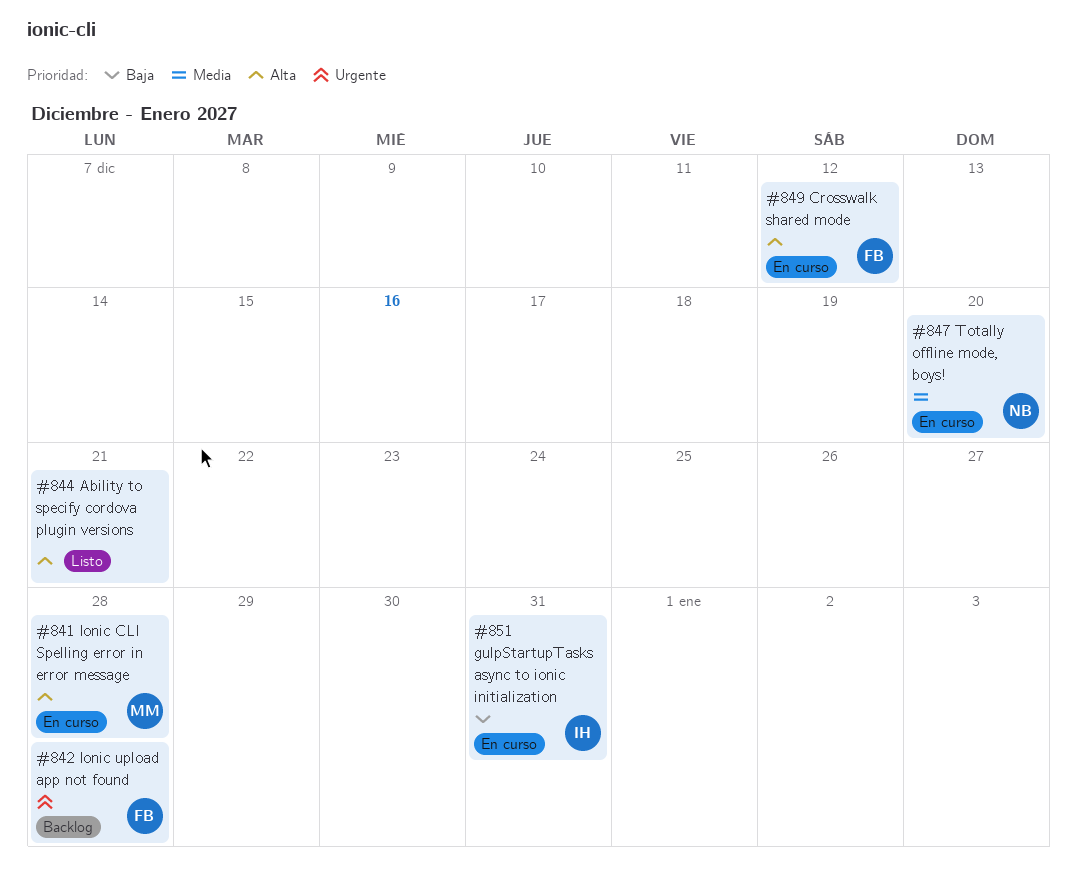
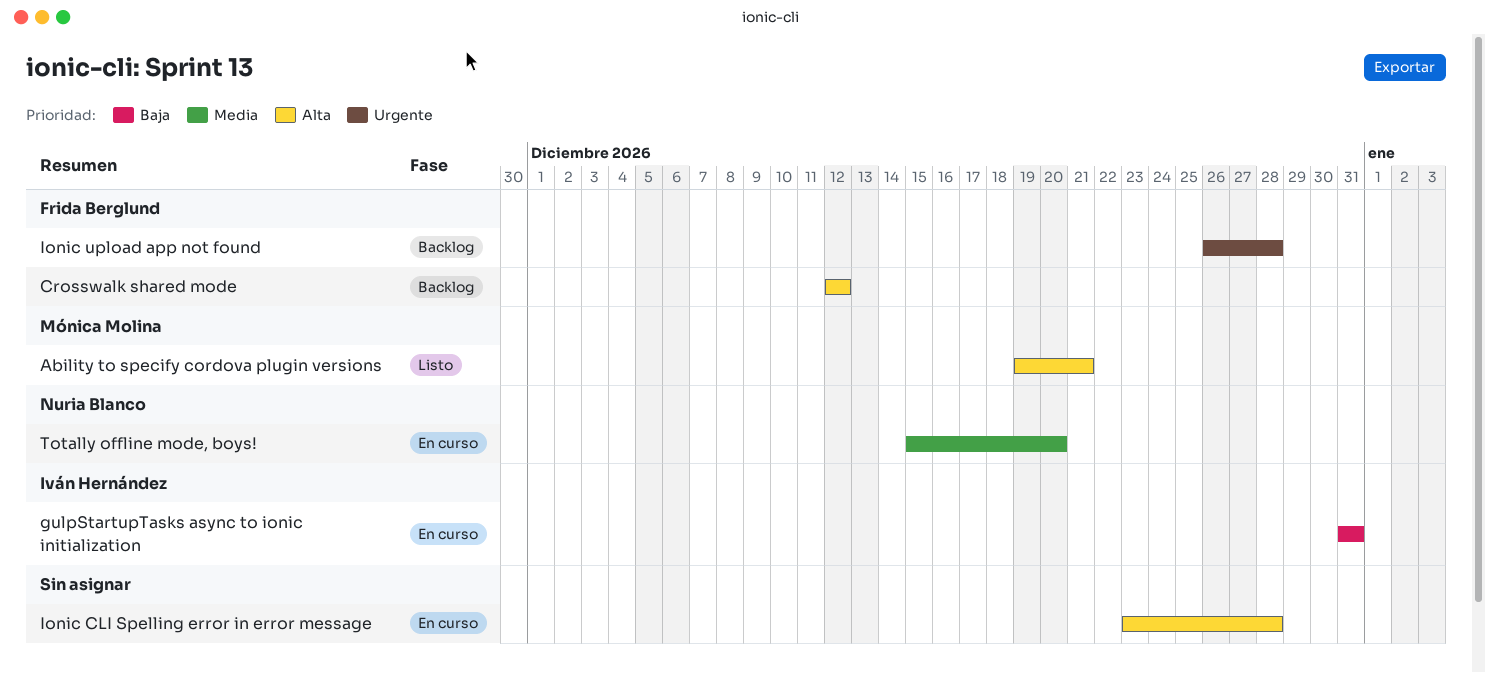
Ability to specify cordova plugin versions, owner: none -> Mónica Molina
Crosswalk shared mode, status: En curso -> Backlog
Ionic CLI Spelling error in error message, owner: Mónica Molina -> none

